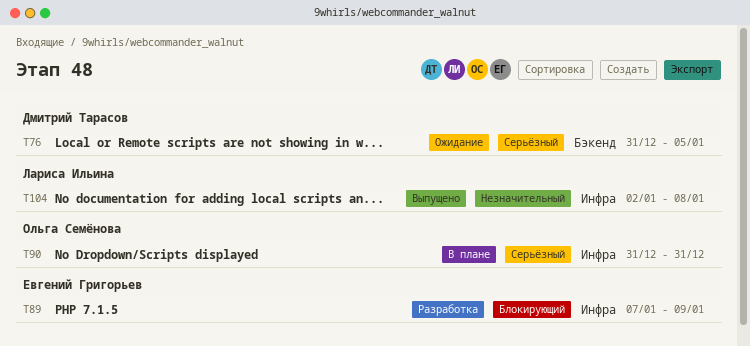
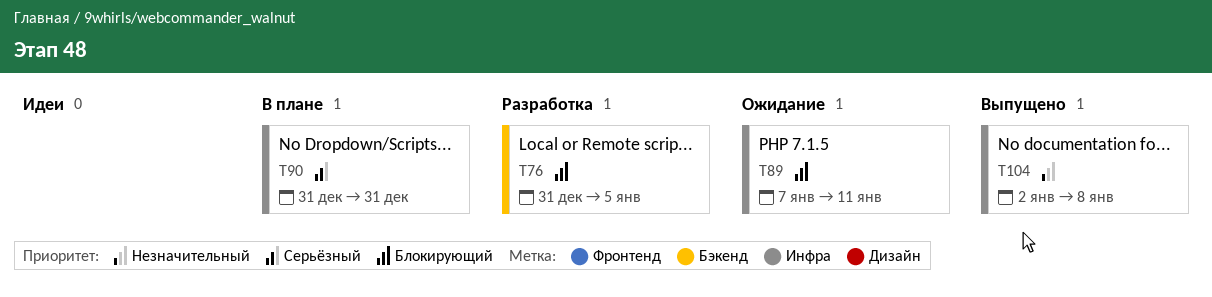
T76, status: Ожидание -> Разработка
T76, priority: Серьёзный -> Блокирующий
T89, status: Разработка -> Ожидание
T89, due: Jan 9 -> Jan 11

